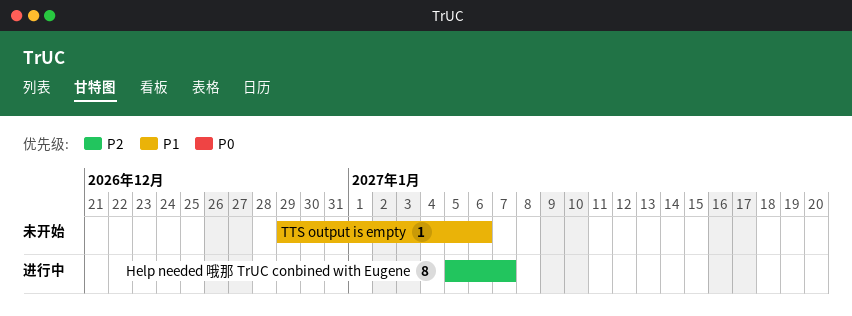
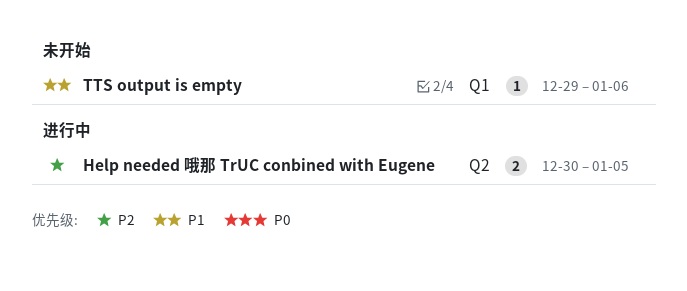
Help needed 哦那 TrUC conbined with Eugene, estimate: 8 -> 2
Help needed 哦那 TrUC conbined with Eugene, start: Jan 5 -> Dec 30
Help needed 哦那 TrUC conbined with Eugene, due: Jan 7 -> Jan 5

